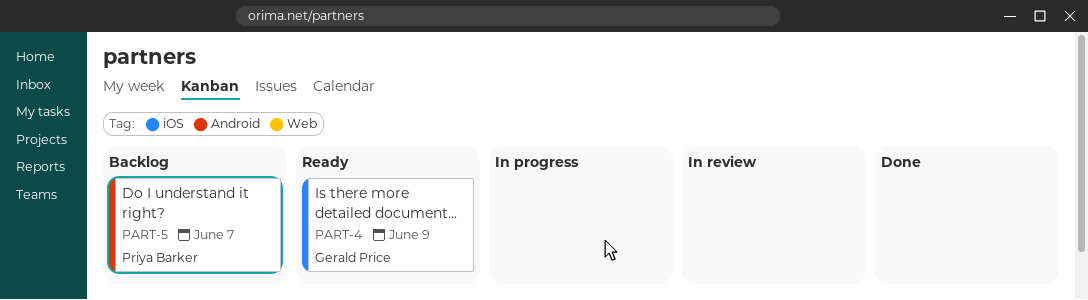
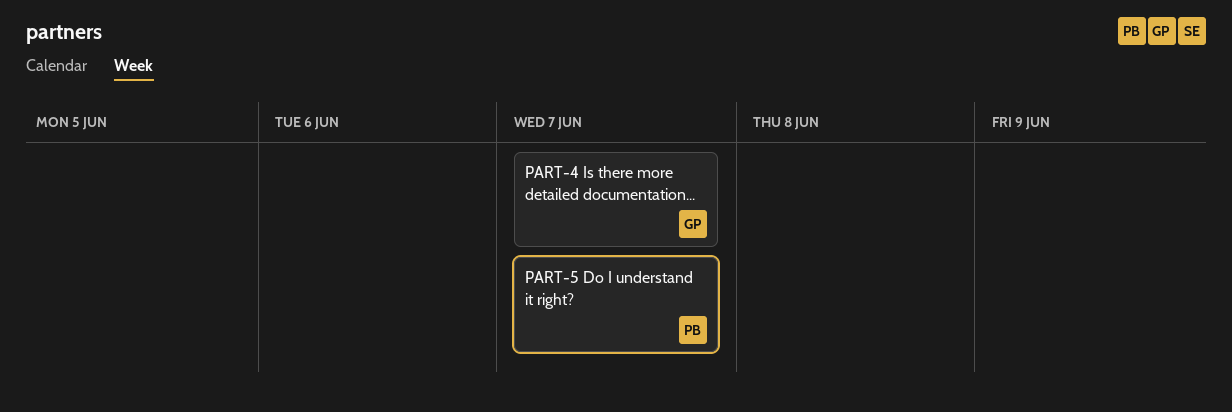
PART-4, due: Jun 9 -> Jun 7

